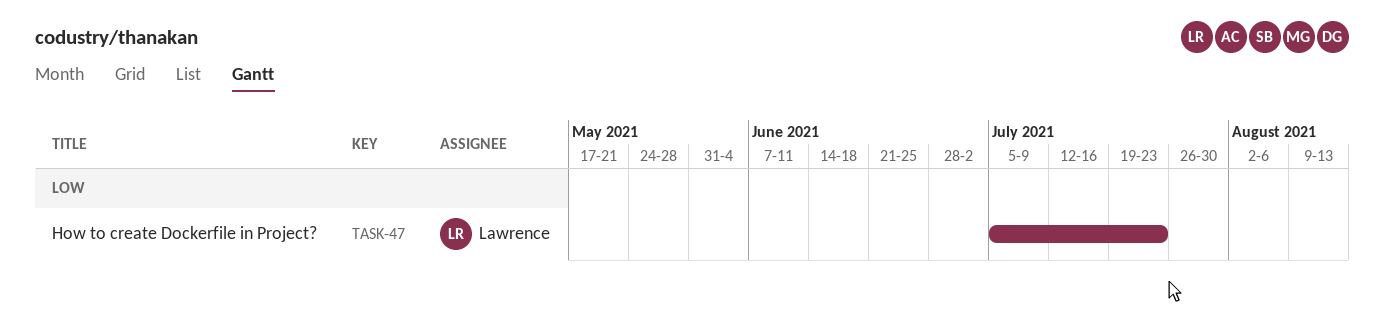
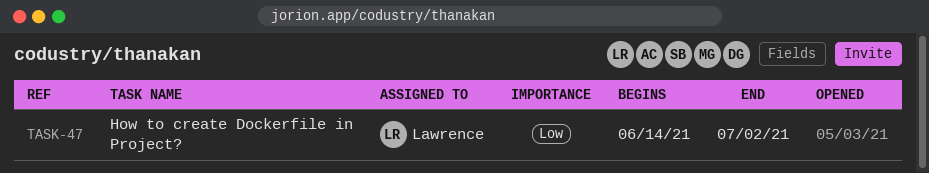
TASK-47, start: Jul 5 -> Jun 14
TASK-47, due: Jul 23 -> Jul 2

